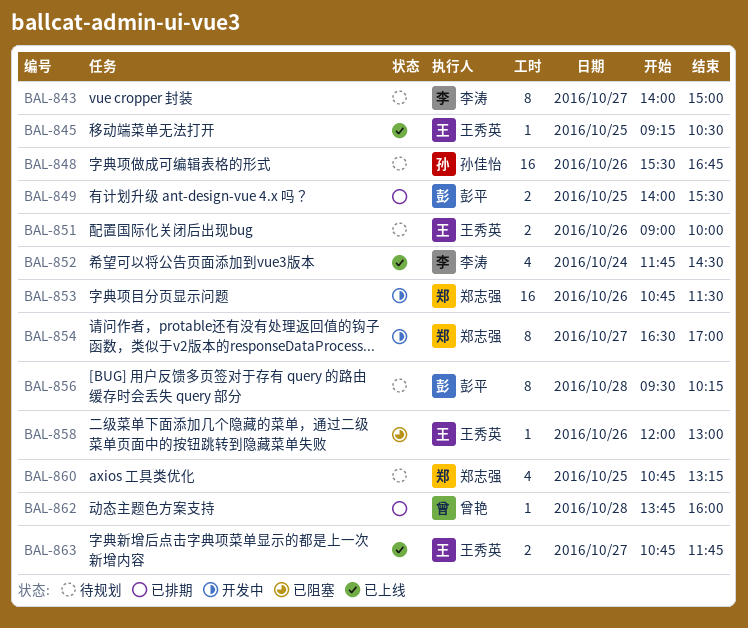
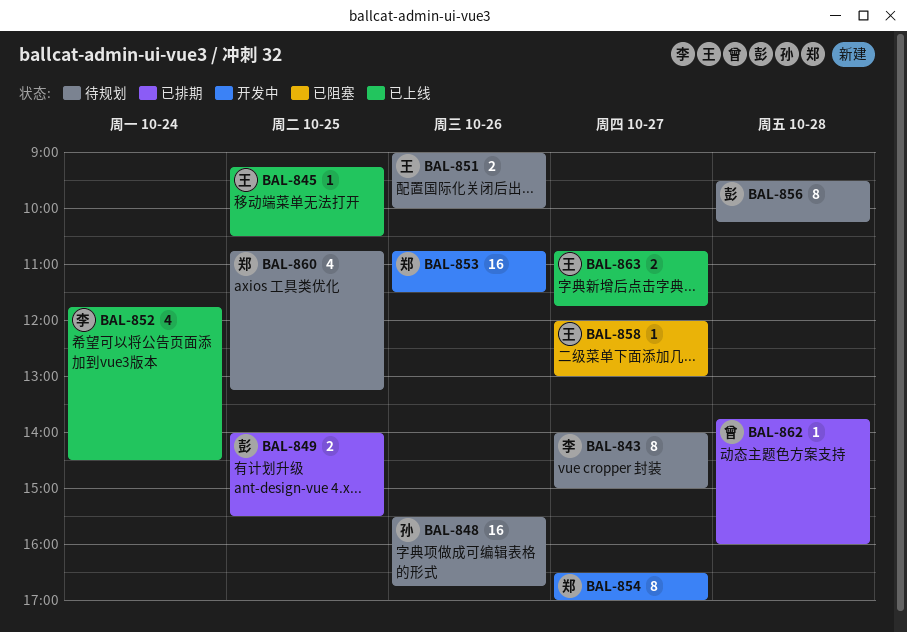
BAL-858, day: Oct 26 -> Oct 27

